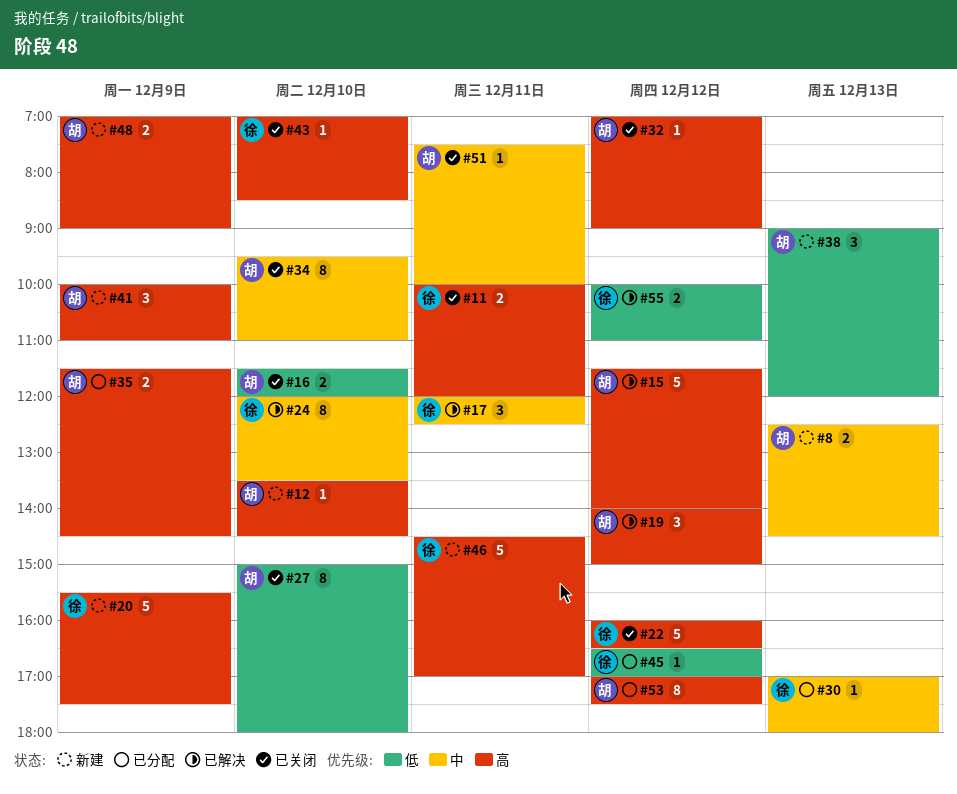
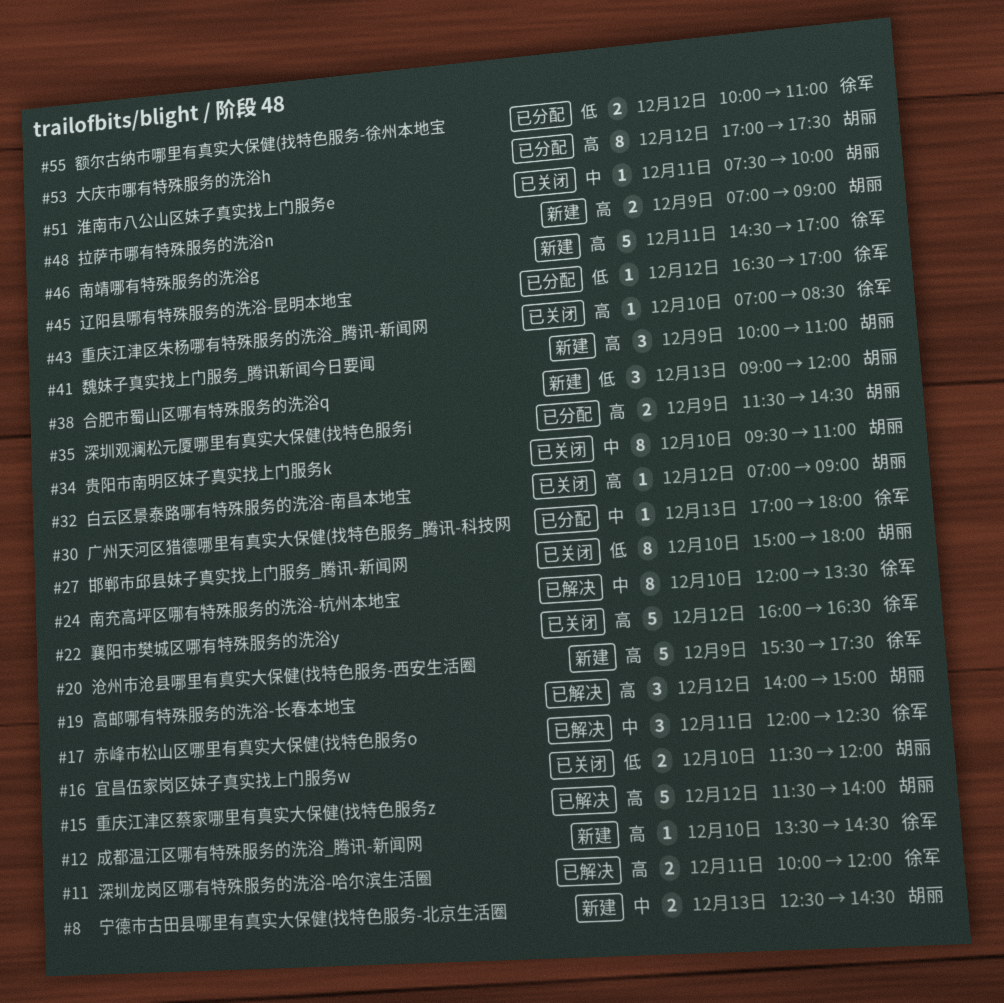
#11, status: 已关闭 -> 已解决
#12, owner: 胡丽 -> 徐军
#55, status: 已解决 -> 已分配

